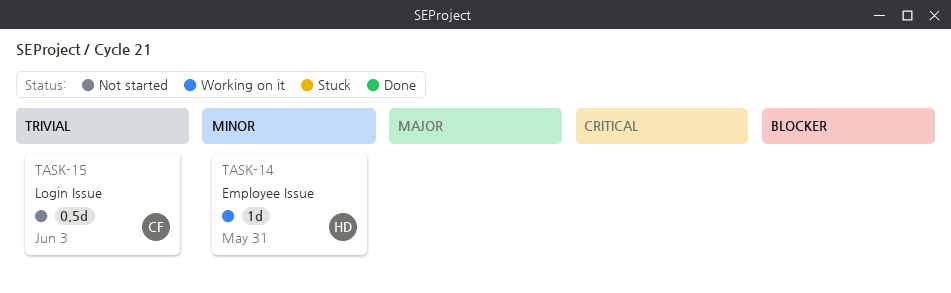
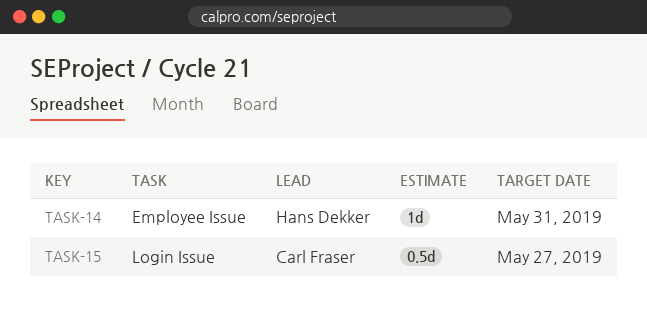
TASK-15, due: Jun 3 -> May 27

